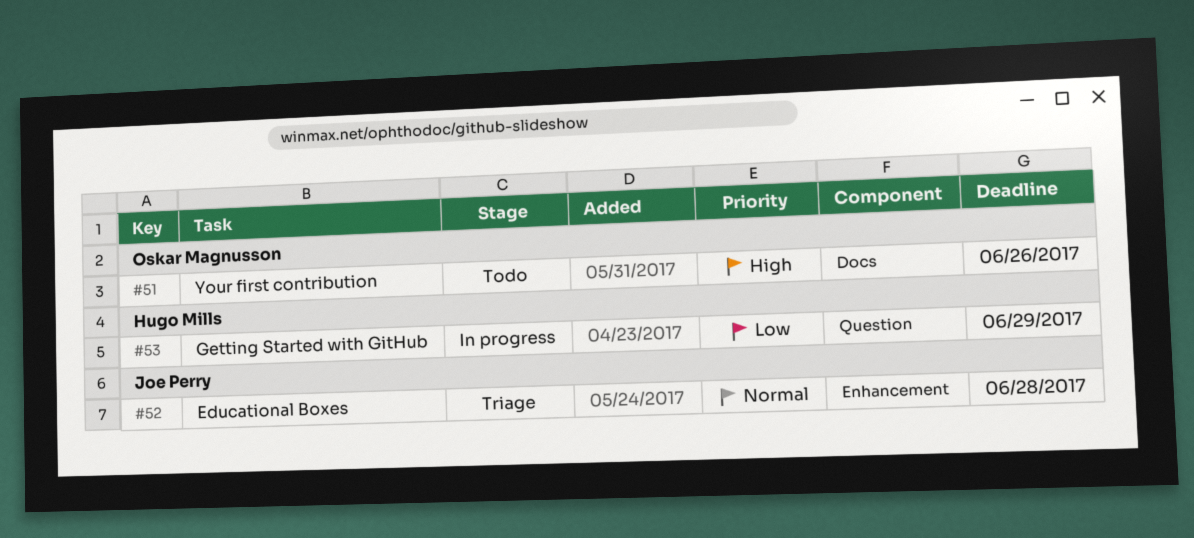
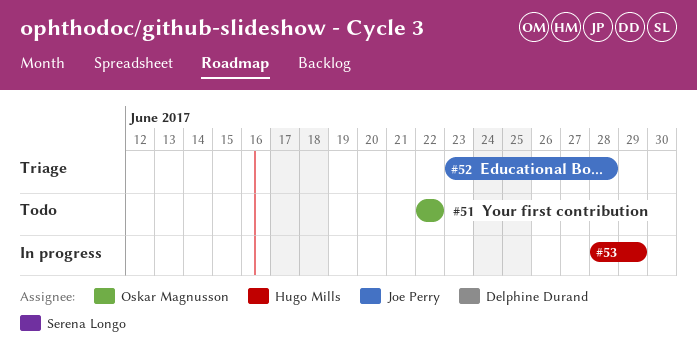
#51, due: Jun 26 -> Jun 22

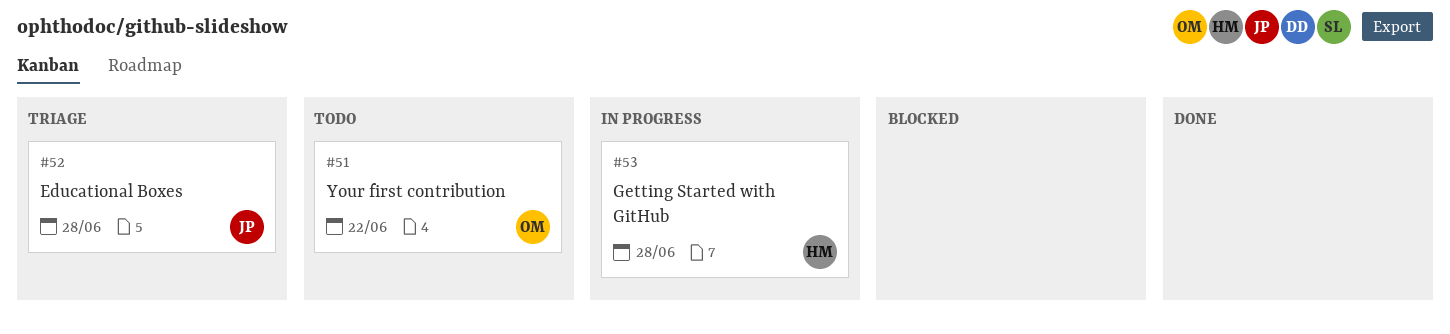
#53, due: Jun 29 -> Jun 28

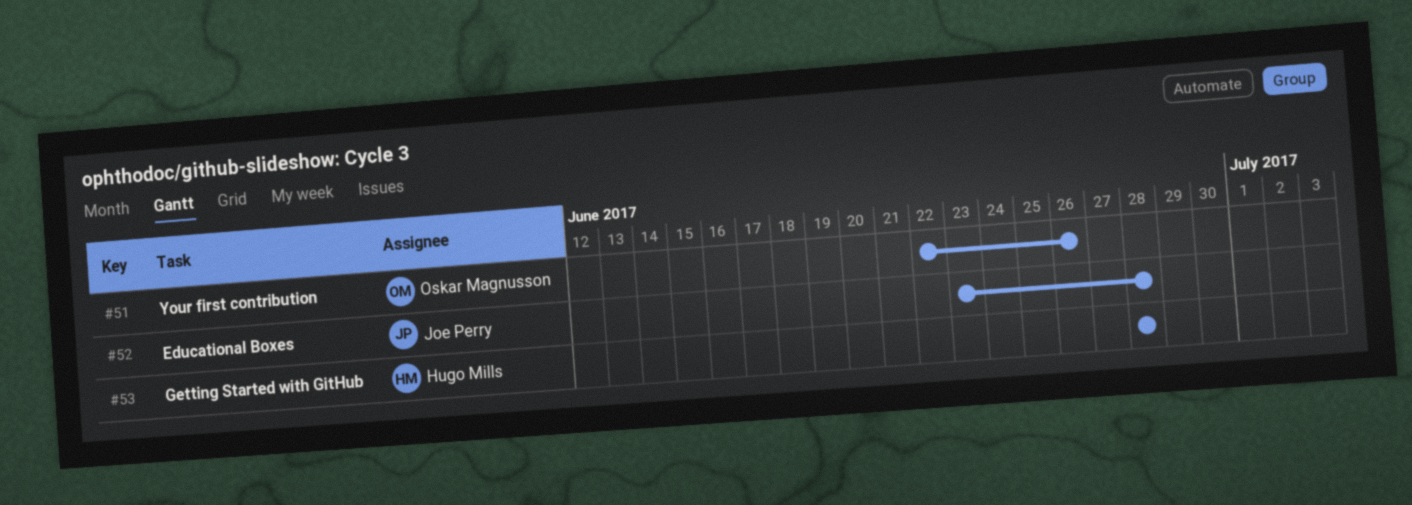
#51, due: Jun 22 -> Jun 26

